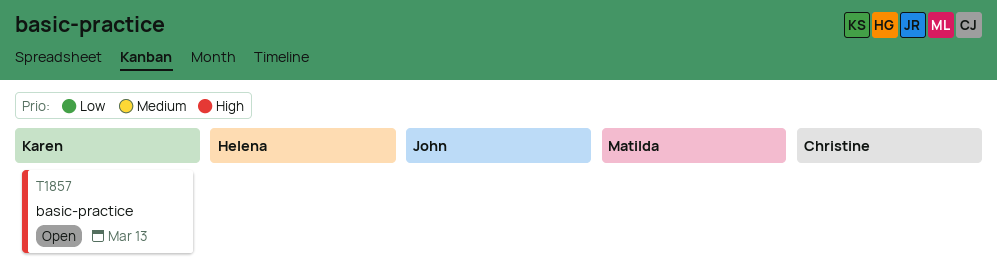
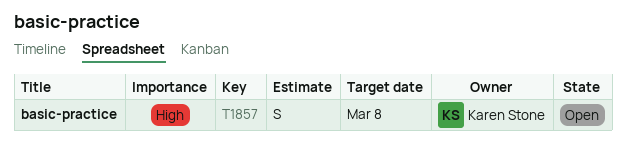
T1857, due: Mar 13 -> Mar 8

